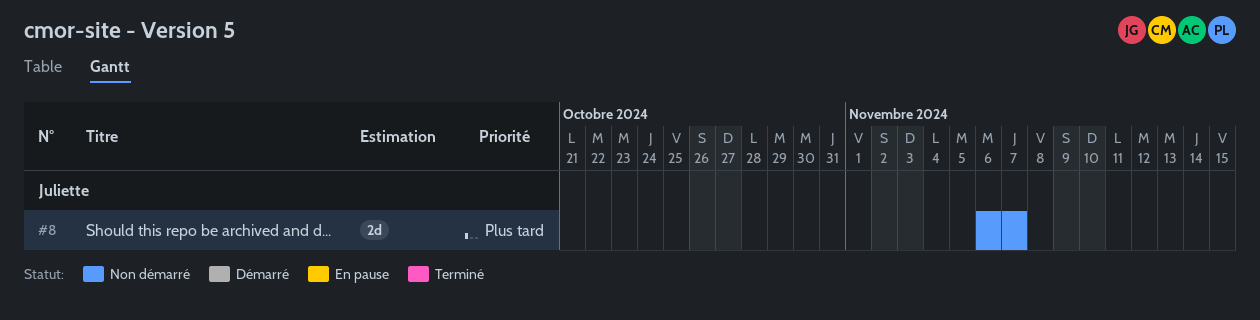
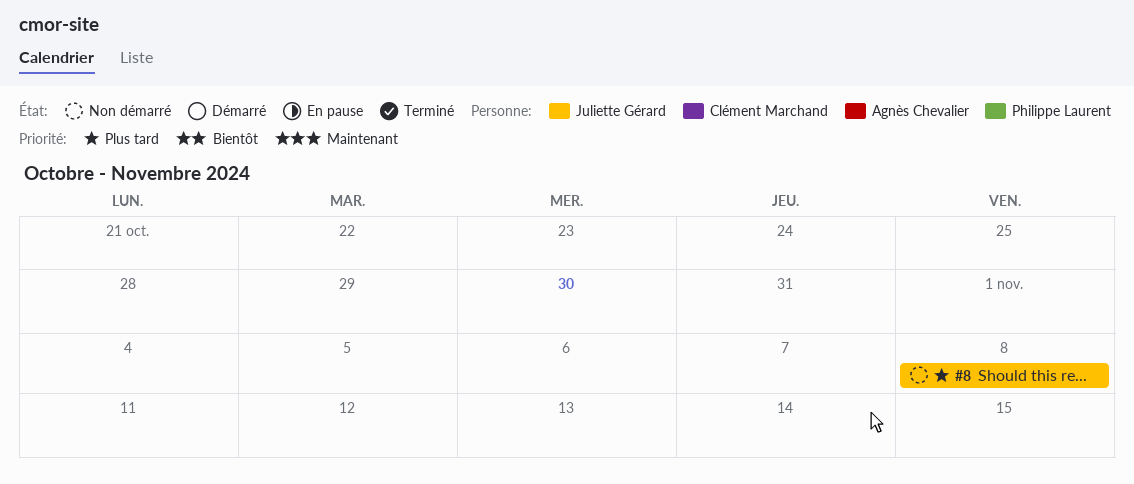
#8, start: Nov 6 -> Nov 8
#8, due: Nov 7 -> Nov 8

